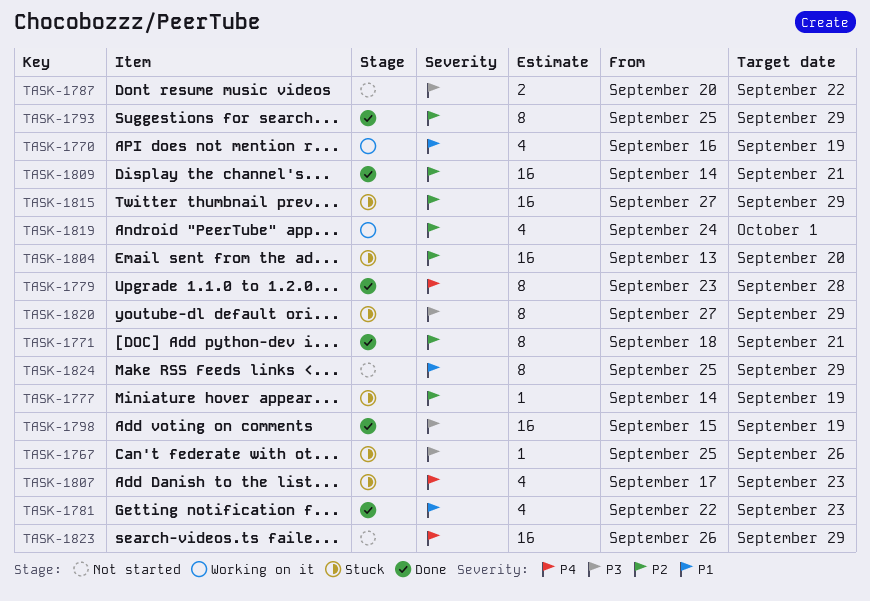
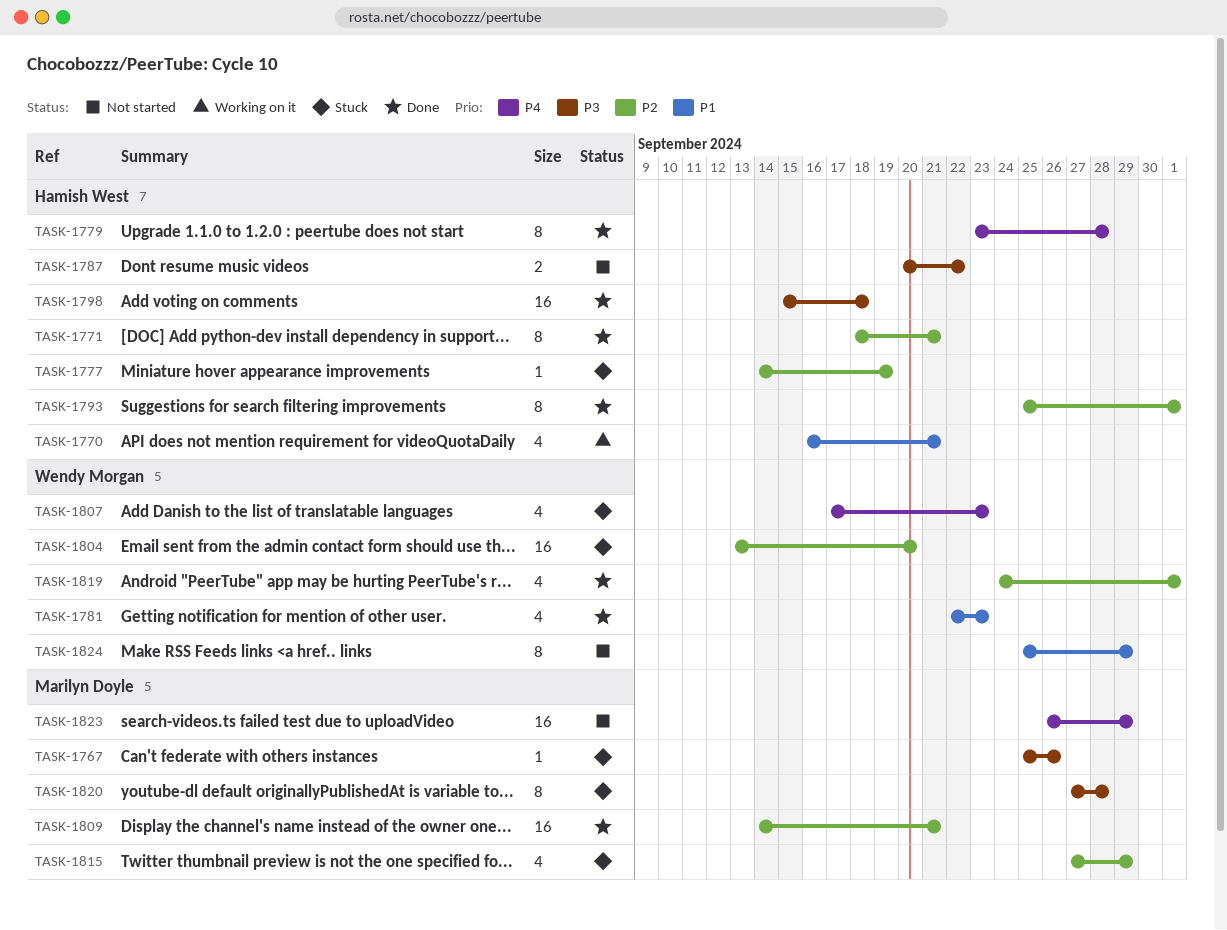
TASK-1770, due: Sep 19 -> Sep 21
TASK-1793, due: Sep 29 -> Oct 1
TASK-1798, due: Sep 19 -> Sep 18
TASK-1815, estimate: 16 -> 4
TASK-1819, status: Working on it -> Done
TASK-1820, due: Sep 29 -> Sep 28

